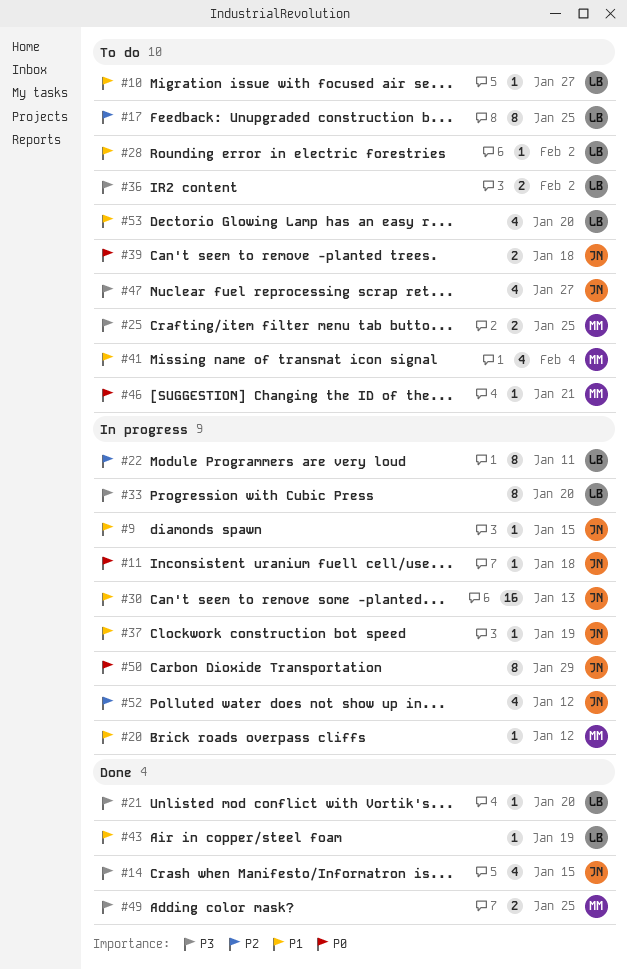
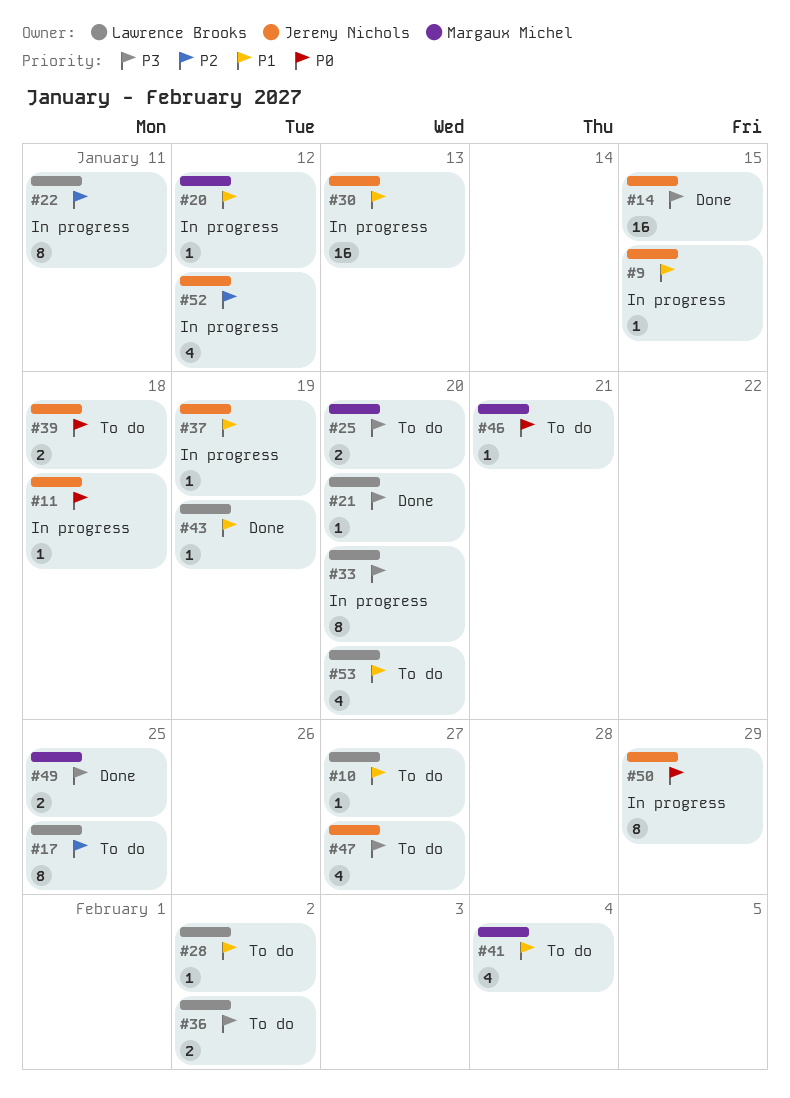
#14, estimate: 4 -> 16
#25, due: Jan 25 -> Jan 20

